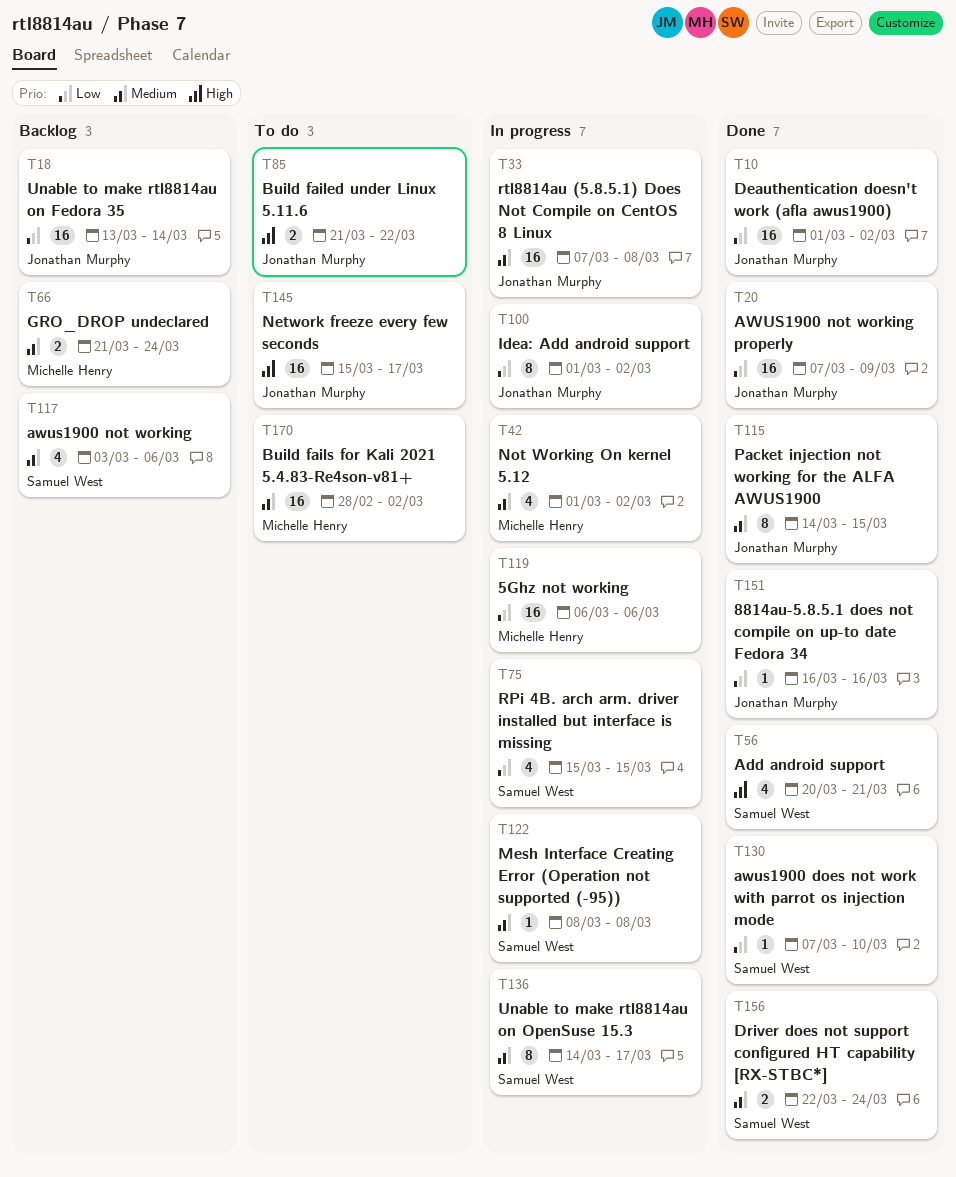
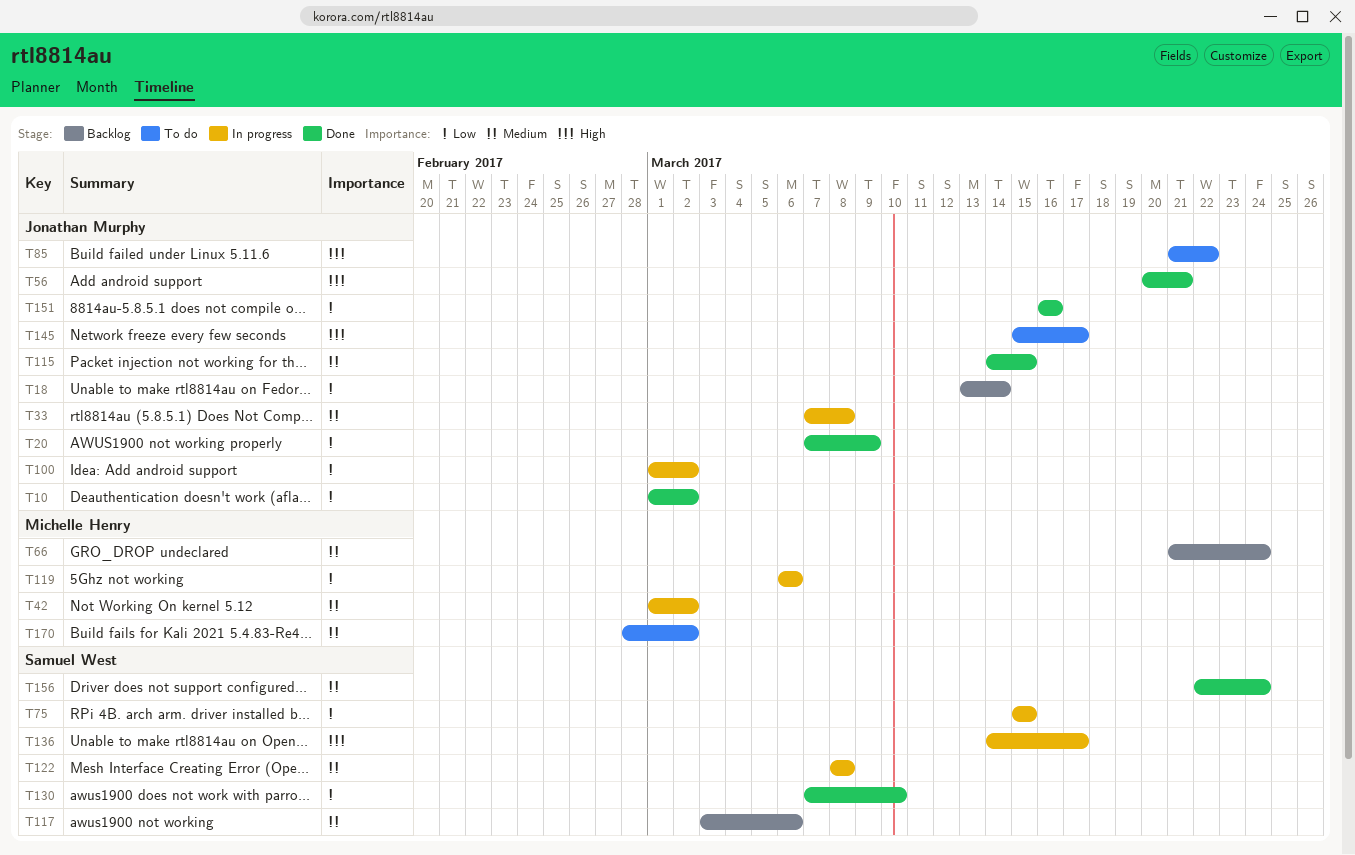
T56, owner: Samuel West -> Jonathan Murphy
T136, priority: Medium -> High

